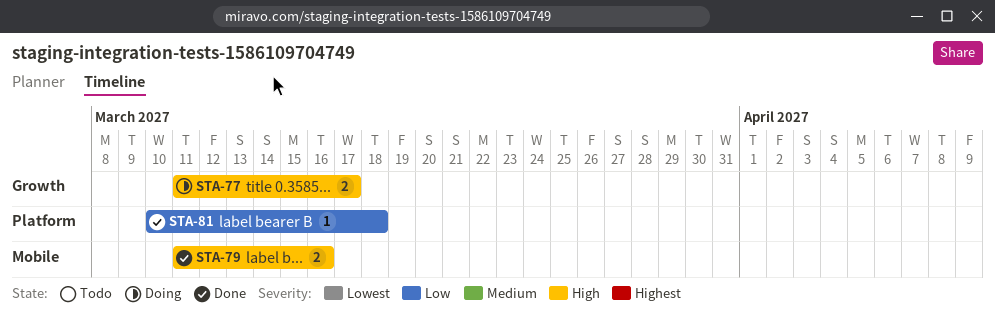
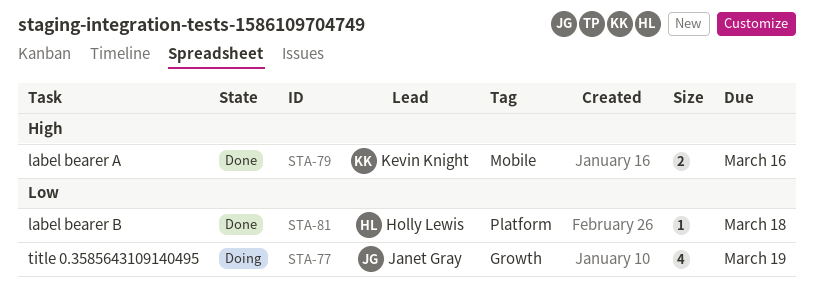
STA-77, priority: High -> Low
STA-77, estimate: 2 -> 4
STA-77, due: Mar 17 -> Mar 19

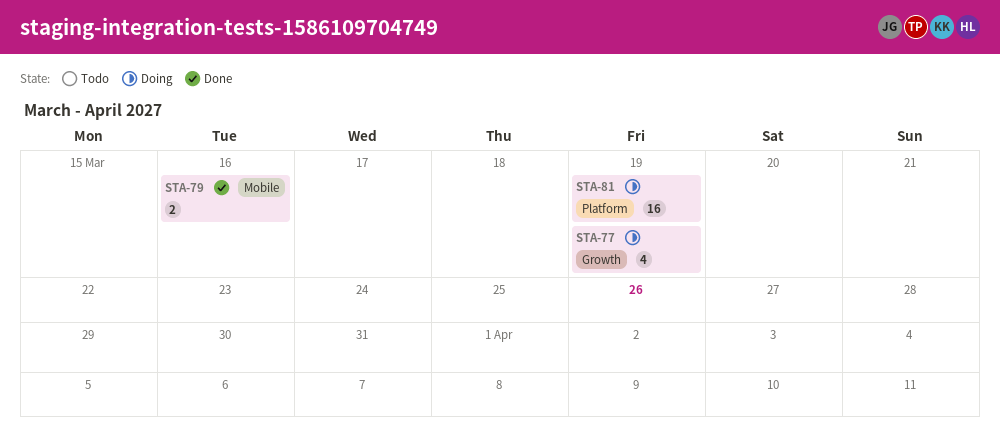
STA-81, status: Done -> Doing
STA-81, estimate: 1 -> 16
STA-81, due: Mar 18 -> Mar 19

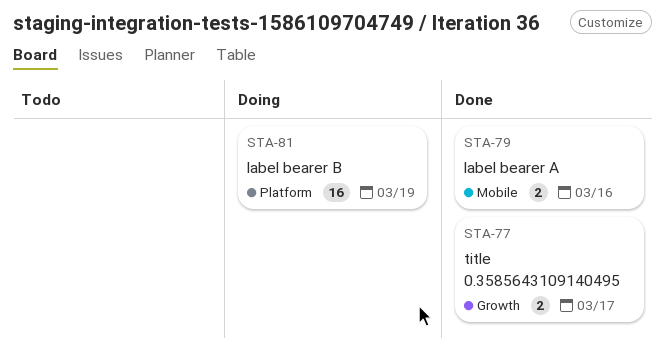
STA-77, status: Doing -> Done
STA-77, estimate: 4 -> 2
STA-77, due: Mar 19 -> Mar 17

